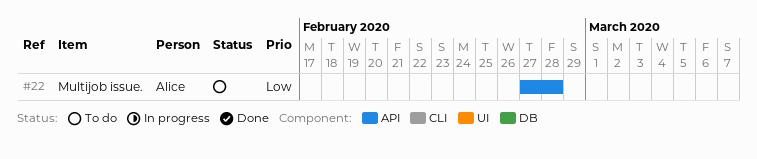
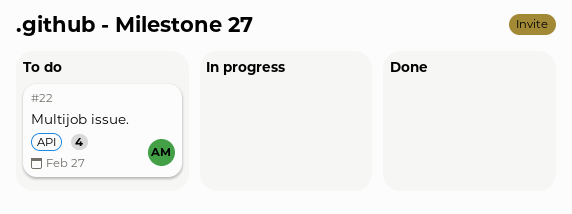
#22, due: Feb 28 -> Feb 27

